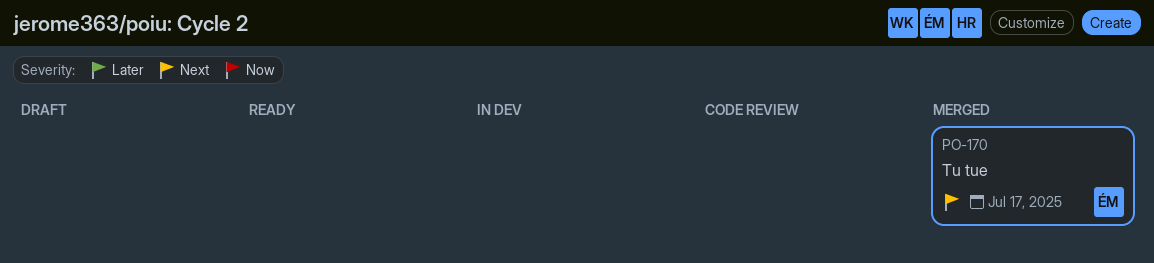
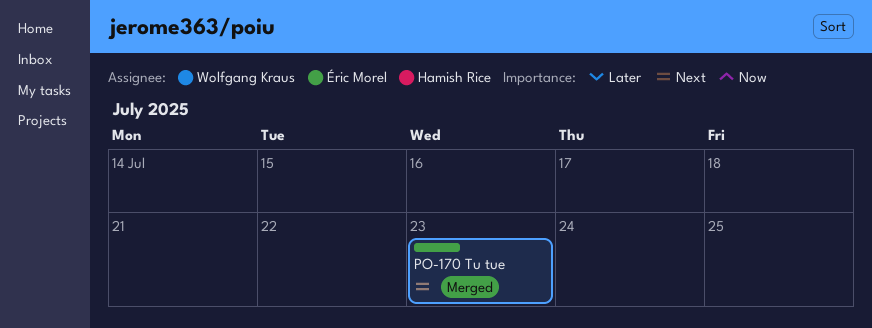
PO-170, due: Jul 17 -> Jul 23

